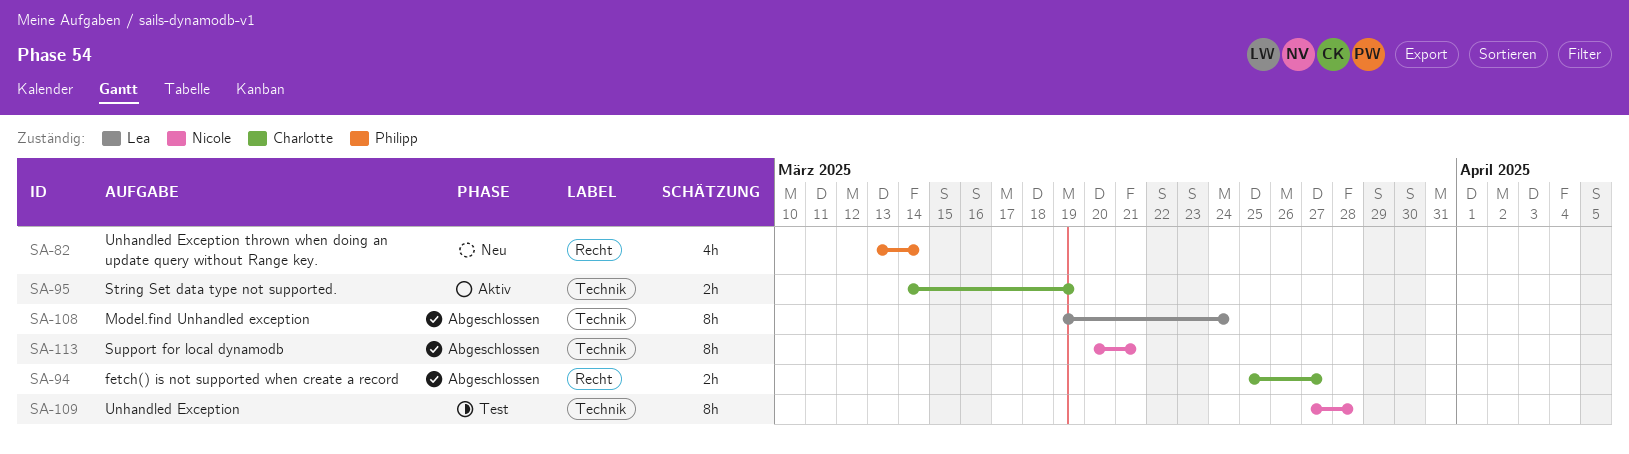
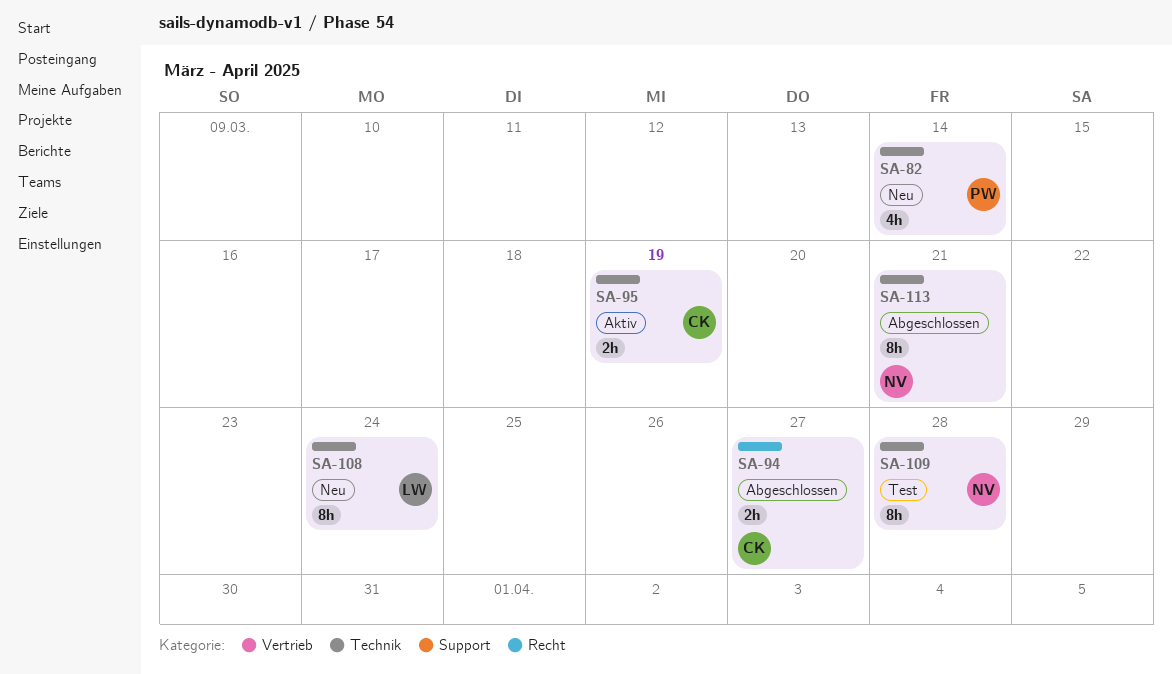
SA-82, label: Recht -> Technik
SA-108, status: Abgeschlossen -> Neu

